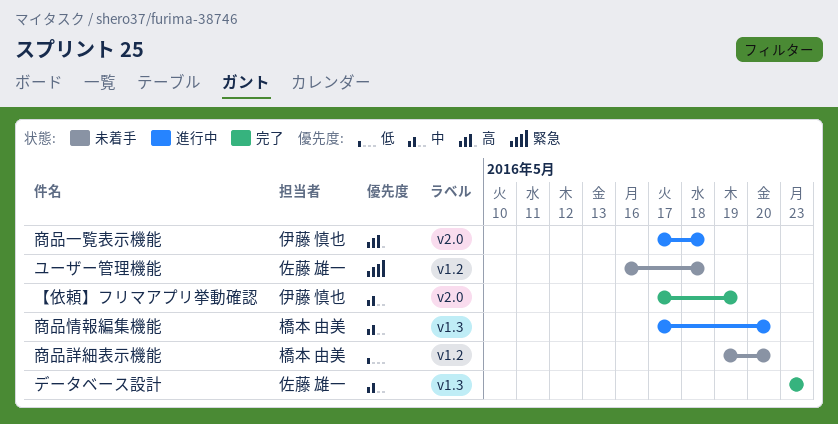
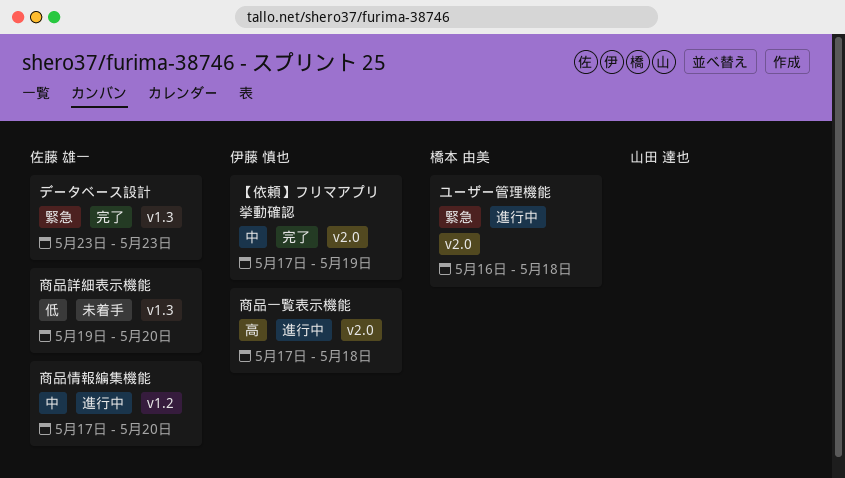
データベース設計, priority: 中 -> 緊急
ユーザー管理機能, status: 未着手 -> 進行中
ユーザー管理機能, owner: 佐藤 雄一 -> 橋本 由美
ユーザー管理機能, label: v1.2 -> v2.0
商品情報編集機能, owner: 橋本 由美 -> 佐藤 雄一
商品情報編集機能, label: v1.3 -> v1.2
商品詳細表示機能, owner: 橋本 由美 -> 佐藤 雄一
商品詳細表示機能, label: v1.2 -> v1.3

